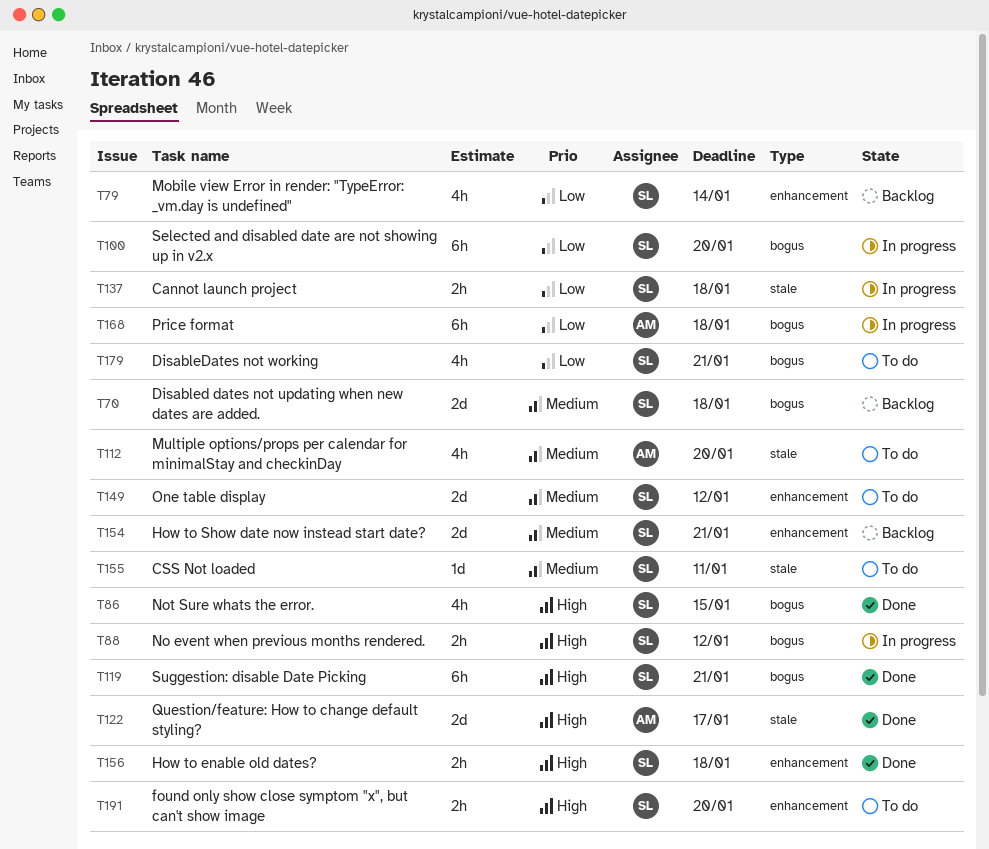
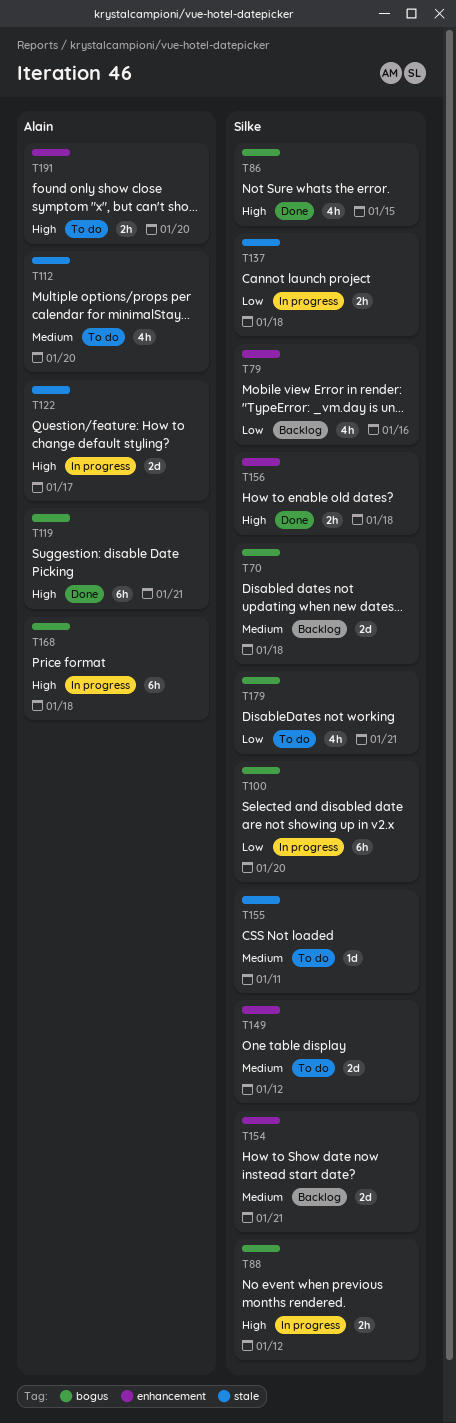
T79, due: Jan 14 -> Jan 16
T119, owner: Silke -> Alain
T122, status: Done -> In progress
T168, priority: Low -> High
T191, owner: Silke -> Alain

